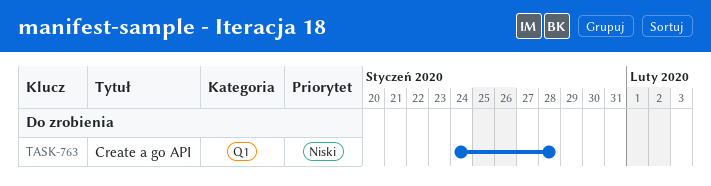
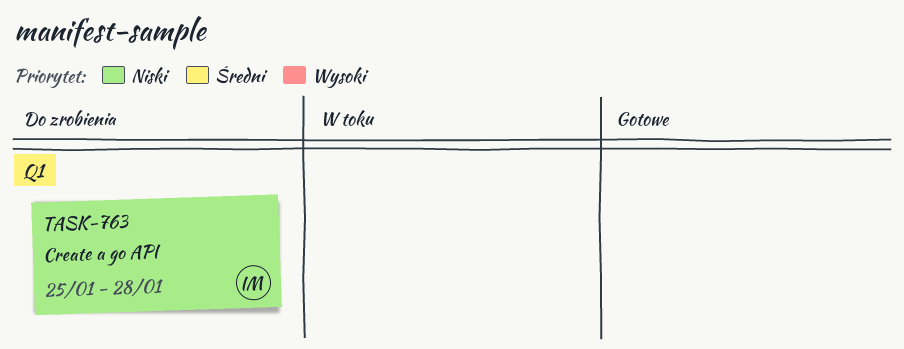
TASK-763, start: Jan 24 -> Jan 25

